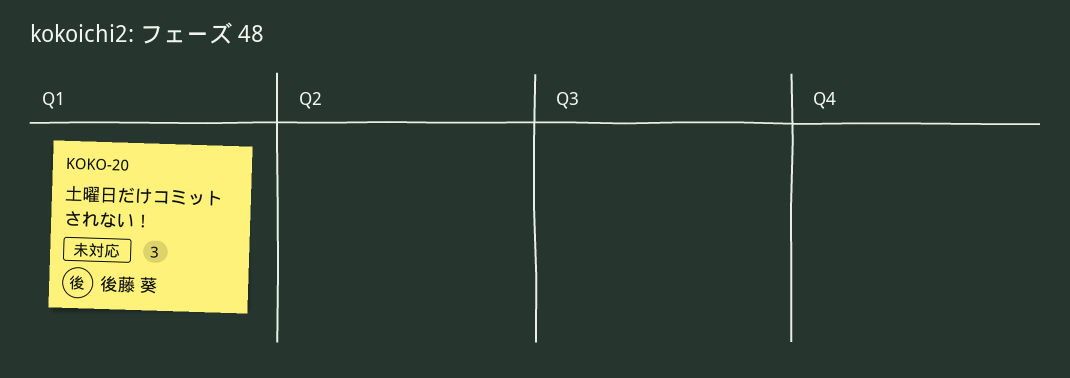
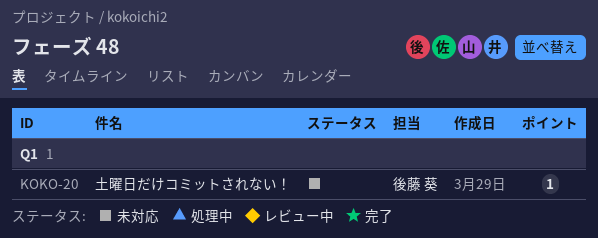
KOKO-20, estimate: 3 -> 1

